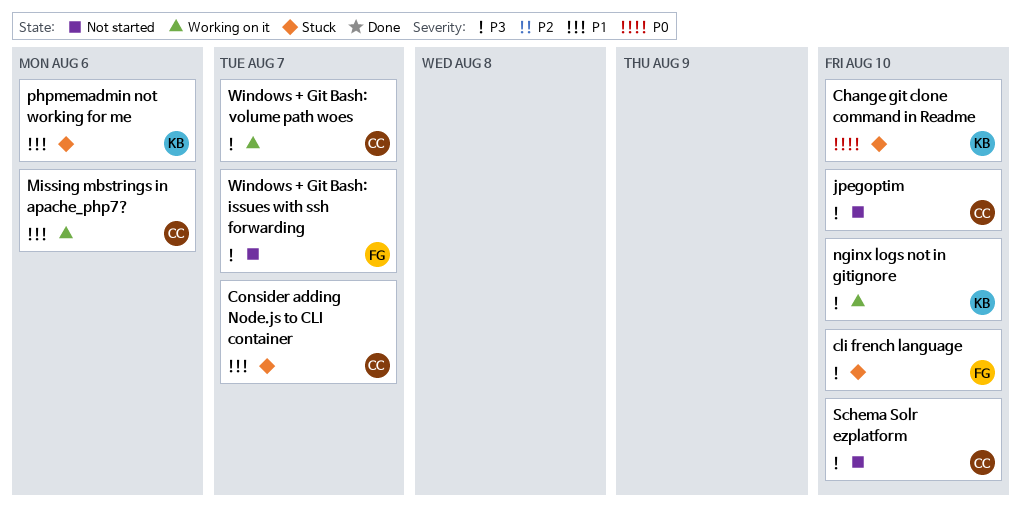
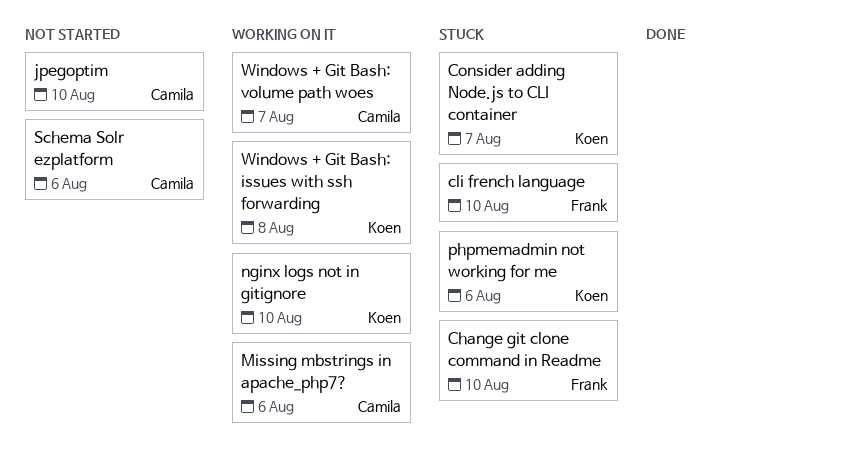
Change git clone command in Readme, owner: Koen -> Frank
Consider adding Node.js to CLI container, owner: Camila -> Koen
Schema Solr ezplatform, due: Aug 10 -> Aug 6
Windows + Git Bash: issues with ssh forwarding, status: Not started -> Working on it
Windows + Git Bash: issues with ssh forwarding, owner: Frank -> Koen
Windows + Git Bash: issues with ssh forwarding, due: Aug 7 -> Aug 8

